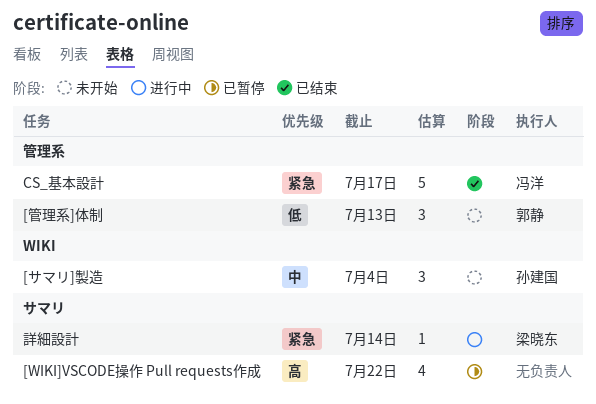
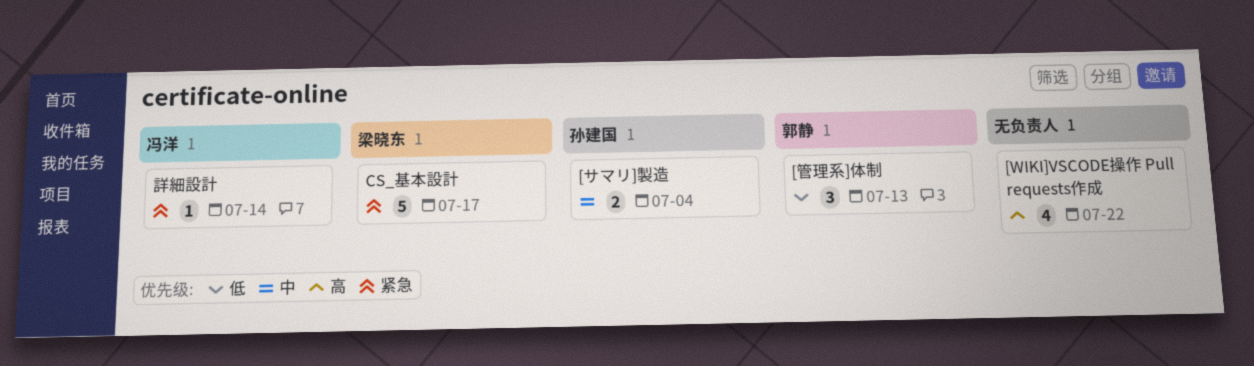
[サマリ]製造, estimate: 3 -> 2
CS_基本設計, owner: 冯洋 -> 梁晓东
詳細設計, owner: 梁晓东 -> 冯洋

